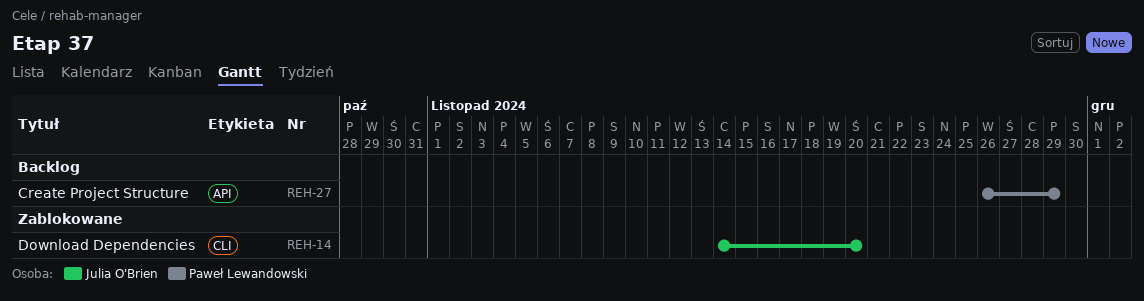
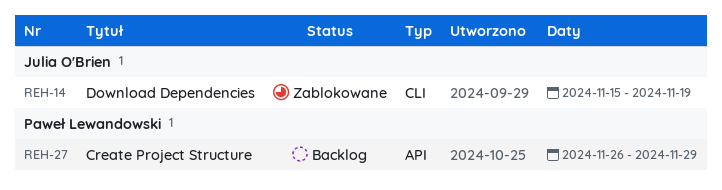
REH-14, start: Nov 14 -> Nov 15
REH-14, due: Nov 20 -> Nov 19

